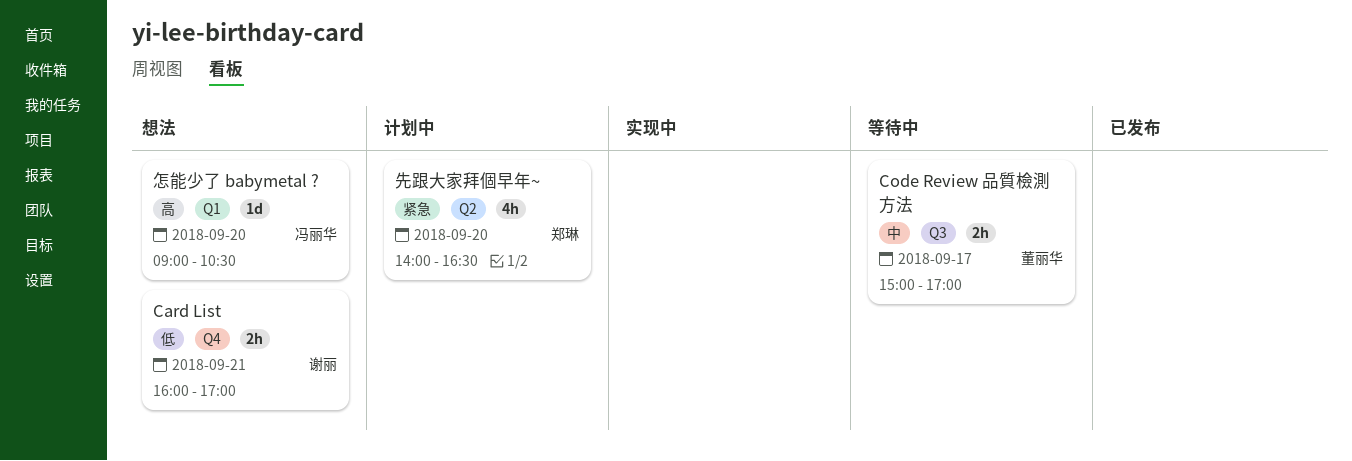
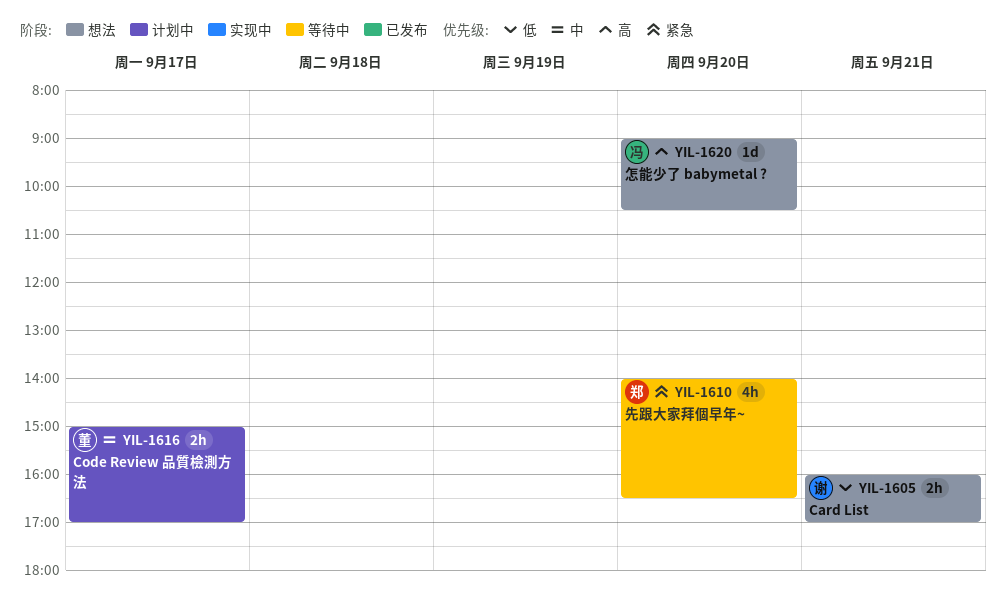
Code Review 品質檢測方法, status: 等待中 -> 计划中
先跟大家拜個早年~, status: 计划中 -> 等待中

